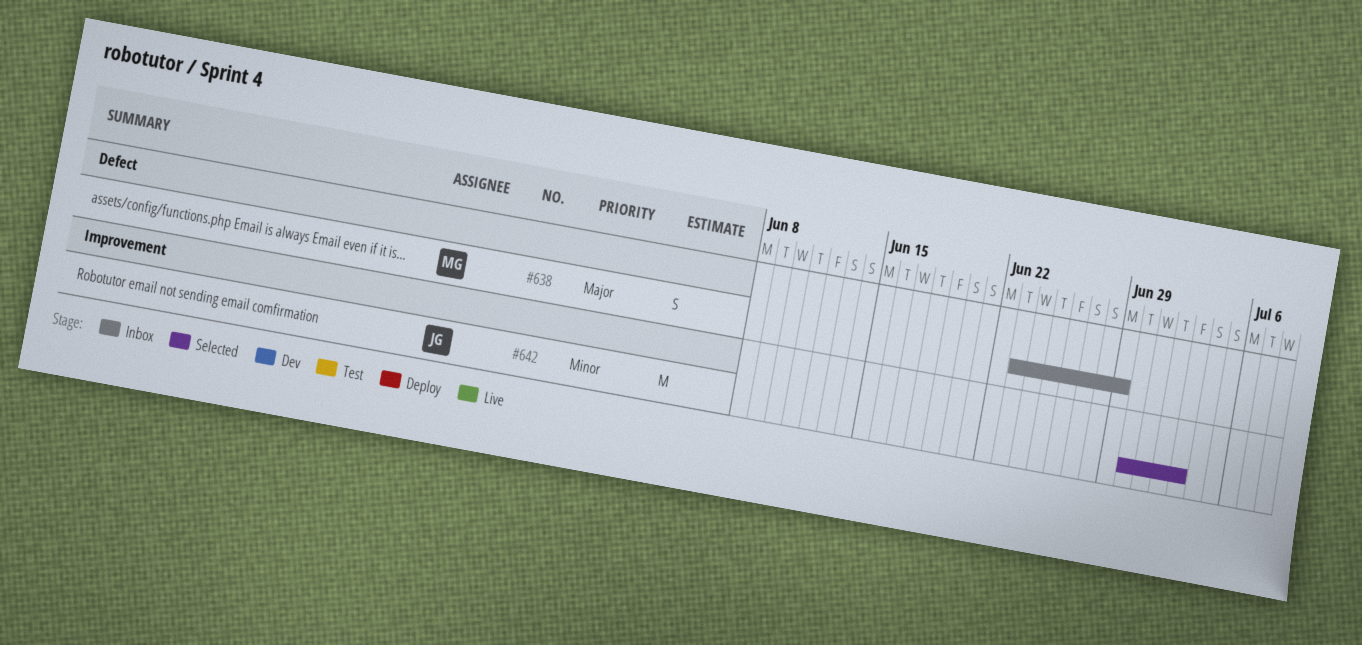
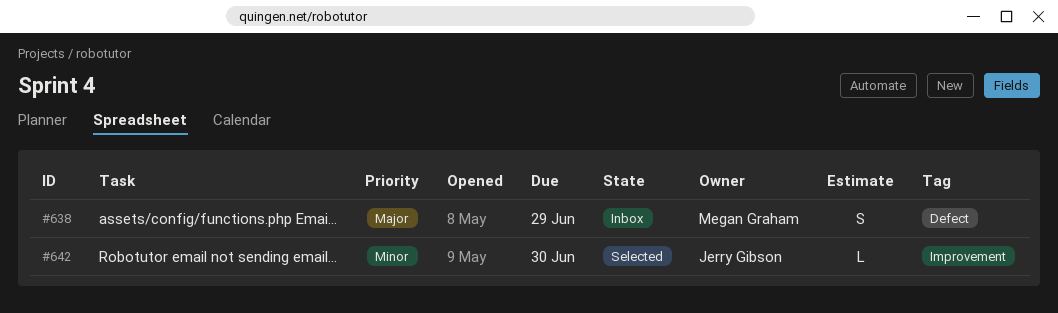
#642, estimate: M -> L
#642, due: Jul 3 -> Jun 30

